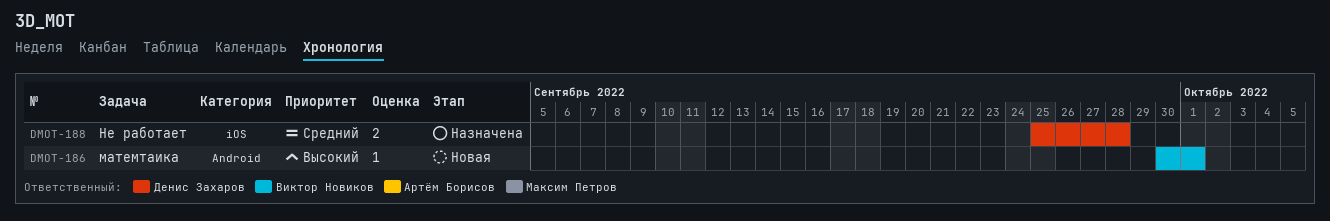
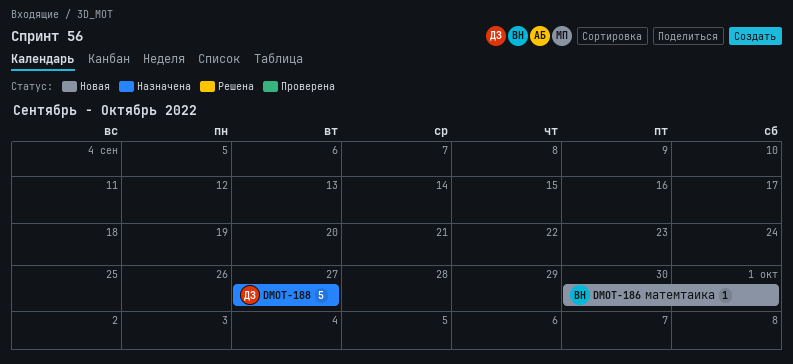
DMOT-188, estimate: 2 -> 5
DMOT-188, start: Sep 25 -> Sep 27
DMOT-188, due: Sep 28 -> Sep 27

